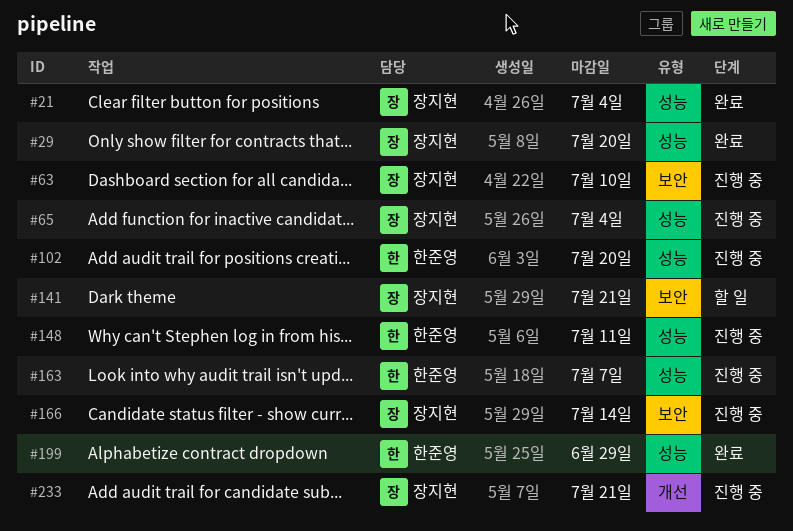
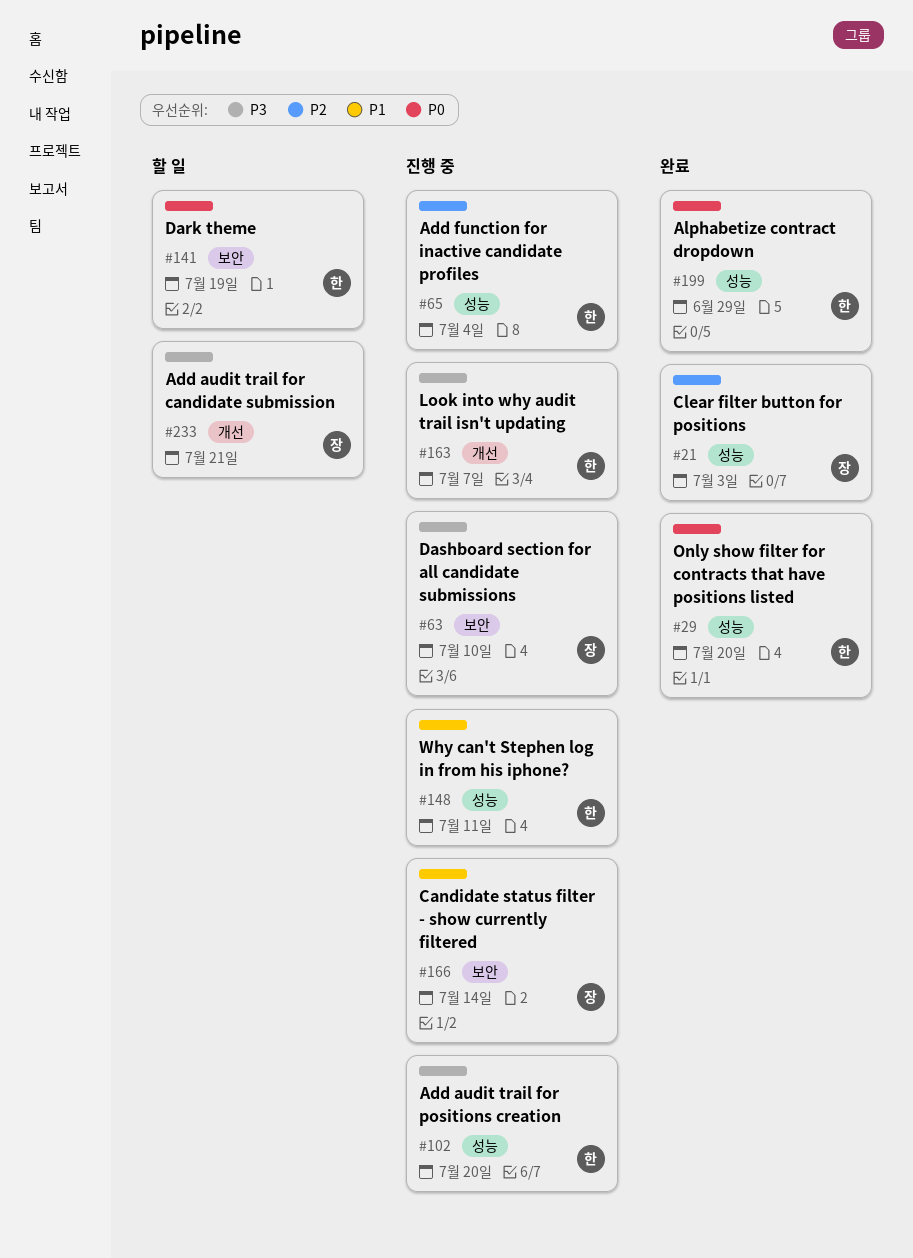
#21, due: Jul 4 -> Jul 3
#29, owner: 장지현 -> 한준영
#65, owner: 장지현 -> 한준영
#141, owner: 장지현 -> 한준영
#141, due: Jul 21 -> Jul 19
#163, label: 성능 -> 개선
#233, status: 진행 중 -> 할 일

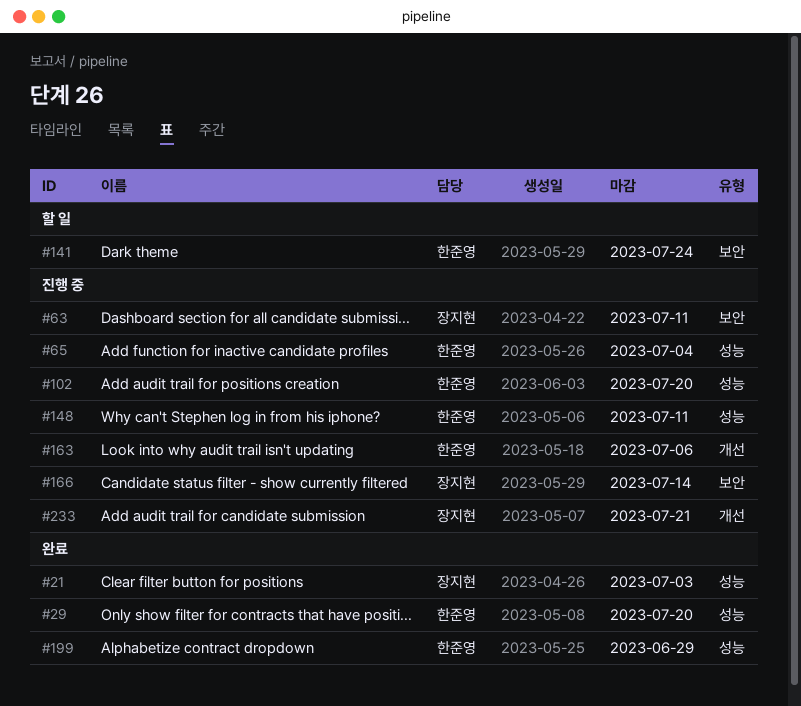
#63, due: Jul 10 -> Jul 11
#141, due: Jul 19 -> Jul 24
#163, due: Jul 7 -> Jul 6
#233, status: 할 일 -> 진행 중

